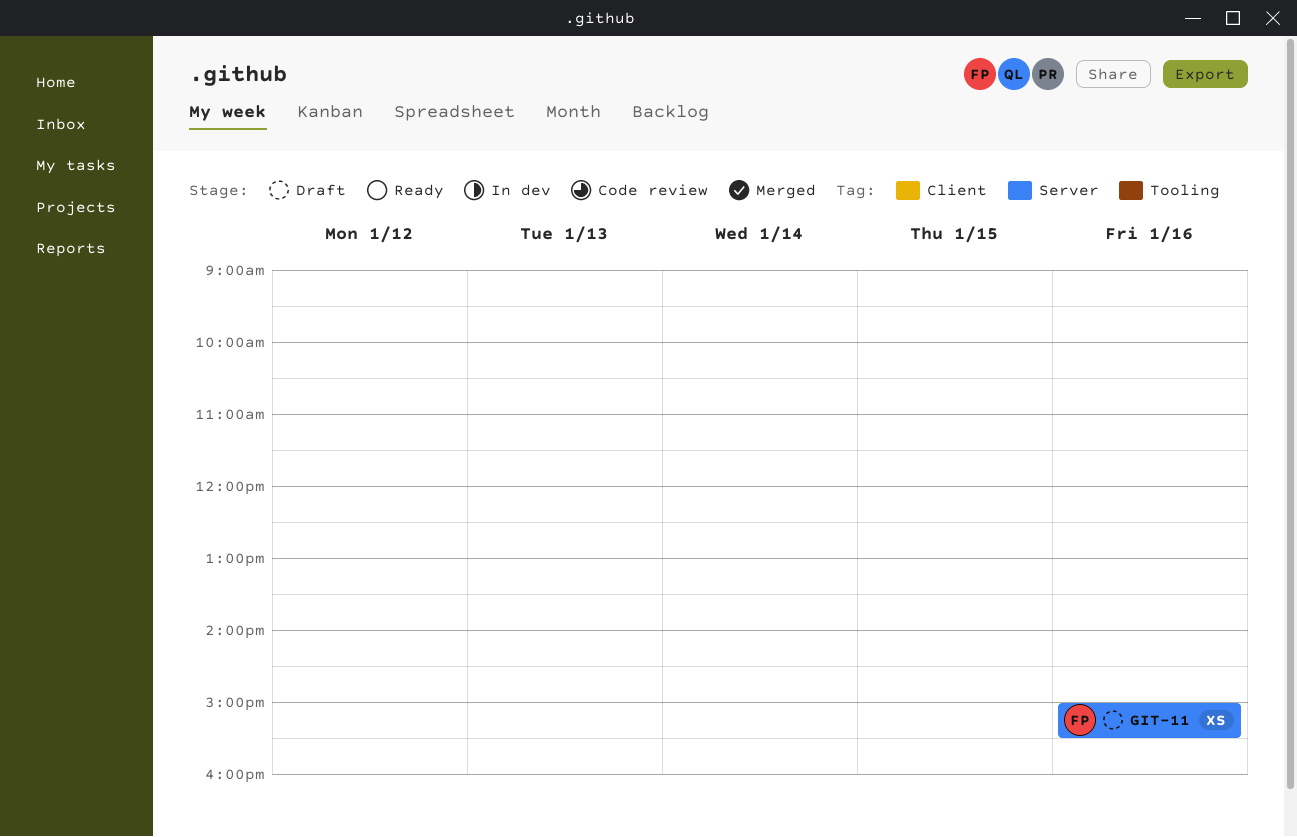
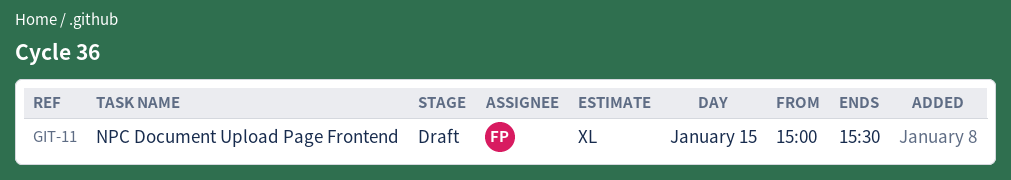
GIT-11, estimate: XS -> XL
GIT-11, day: Jan 16 -> Jan 15

